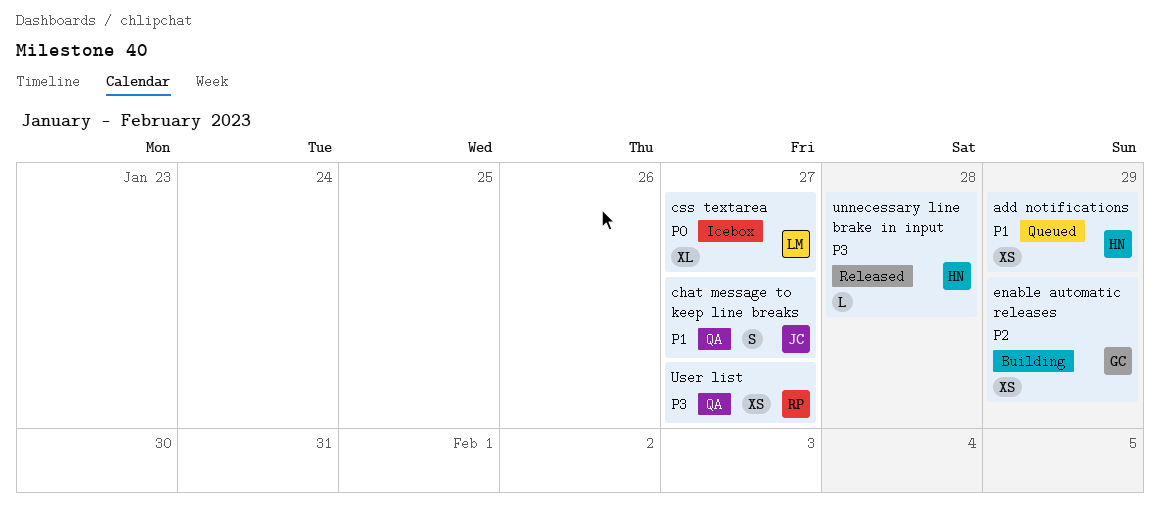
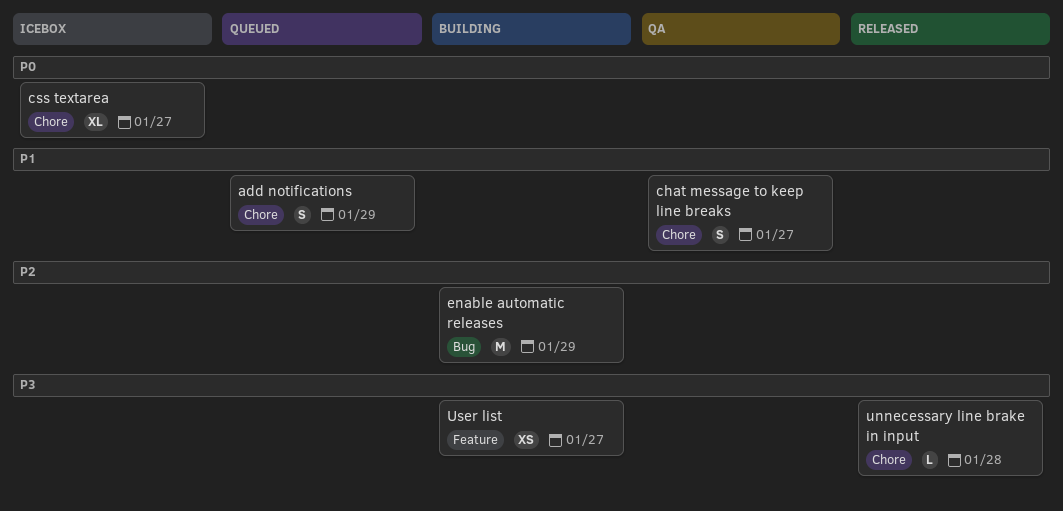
add notifications, estimate: XS -> S
enable automatic releases, estimate: XS -> M
User list, status: QA -> Building

